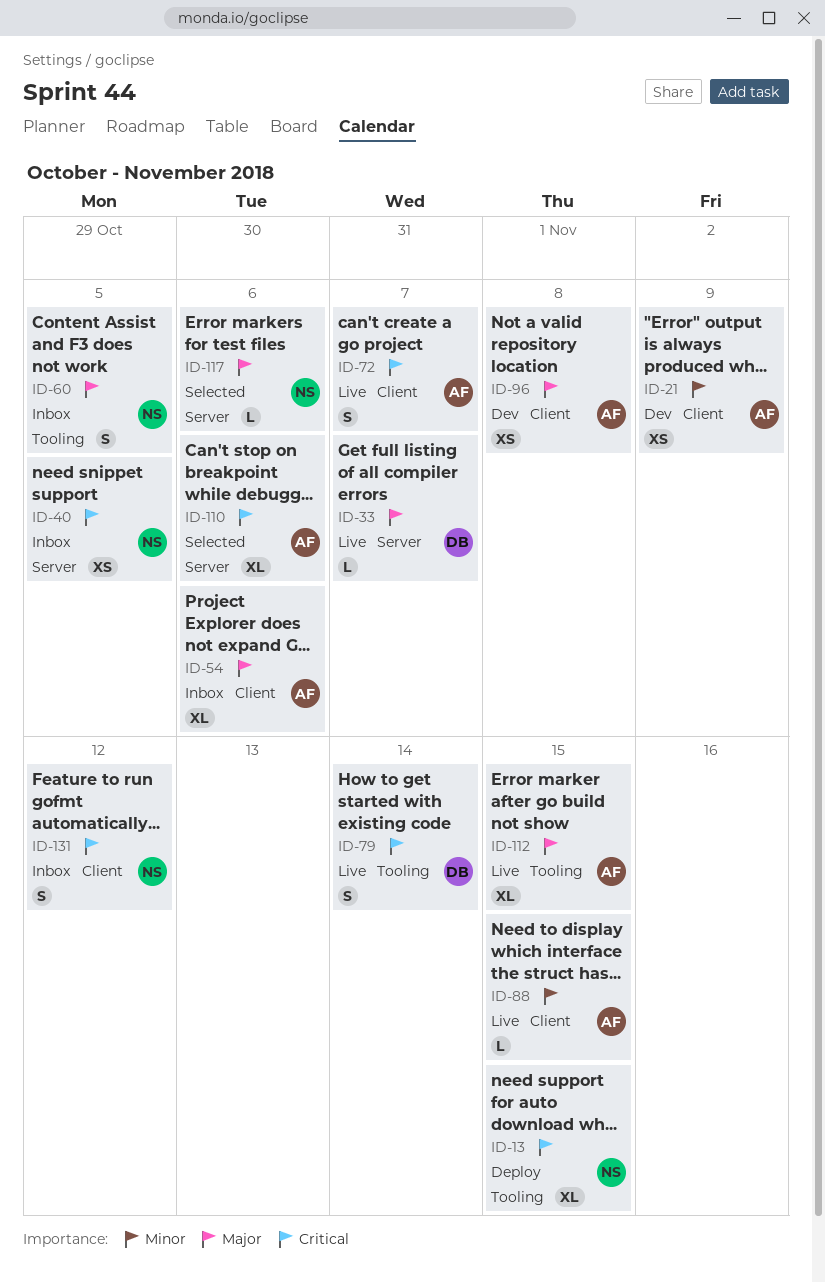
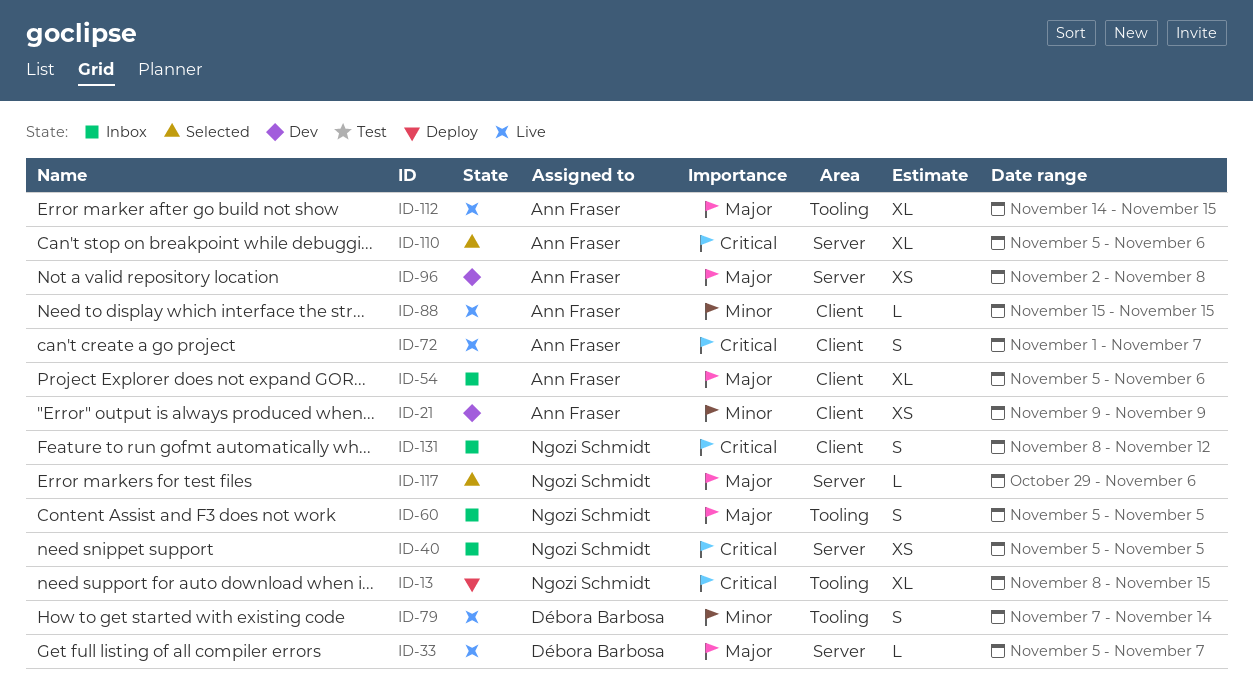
ID-79, priority: Critical -> Minor
ID-96, label: Client -> Server

